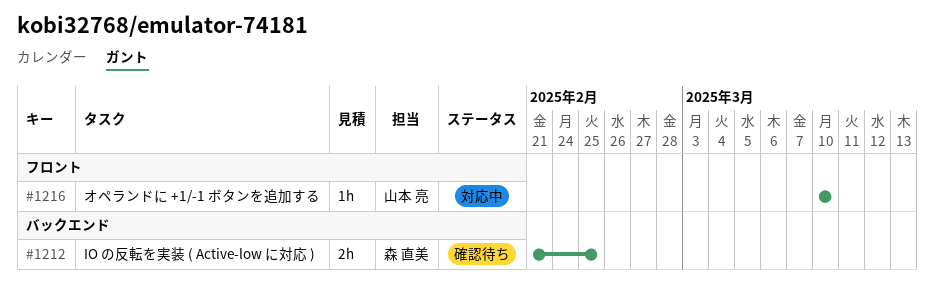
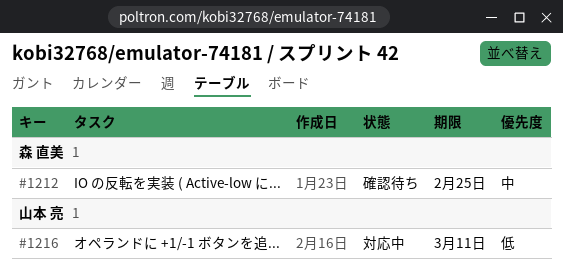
#1216, due: Mar 10 -> Mar 11

